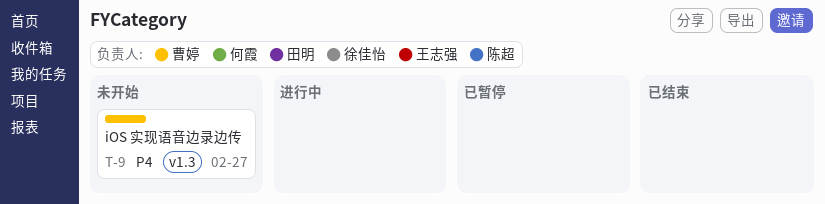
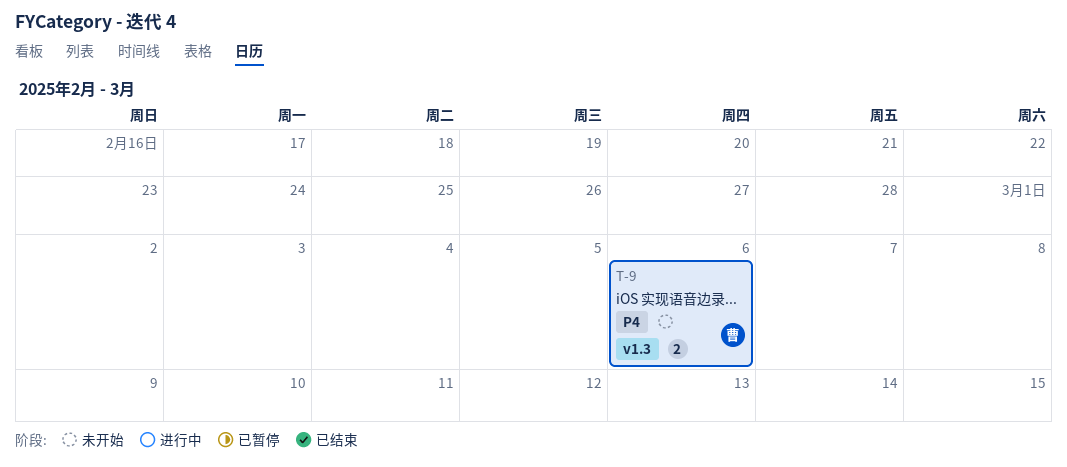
T-9, due: Feb 27 -> Mar 6

